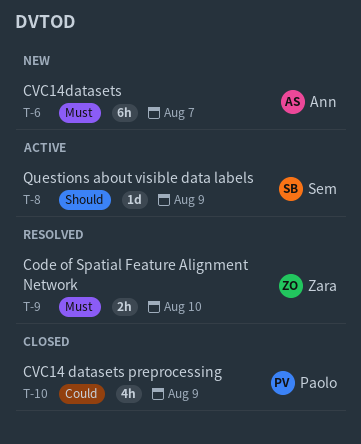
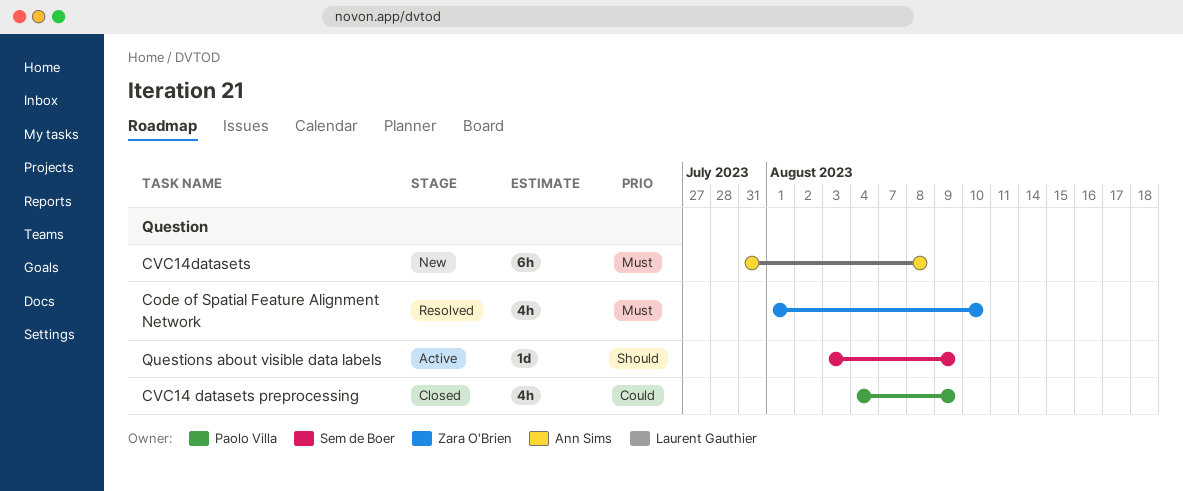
Code of Spatial Feature Alignment Network, estimate: 2h -> 4h
CVC14datasets, due: Aug 7 -> Aug 8

